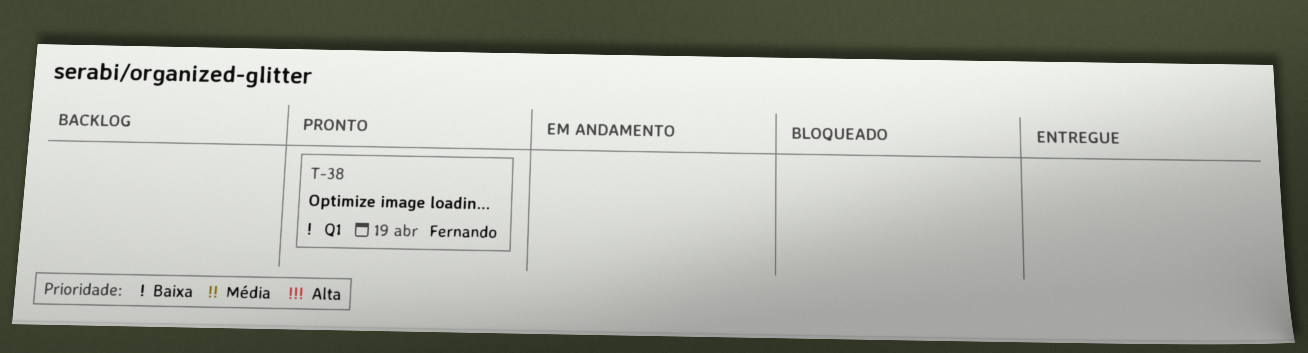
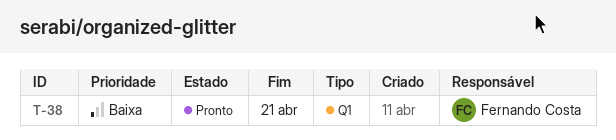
T-38, due: Apr 19 -> Apr 21

